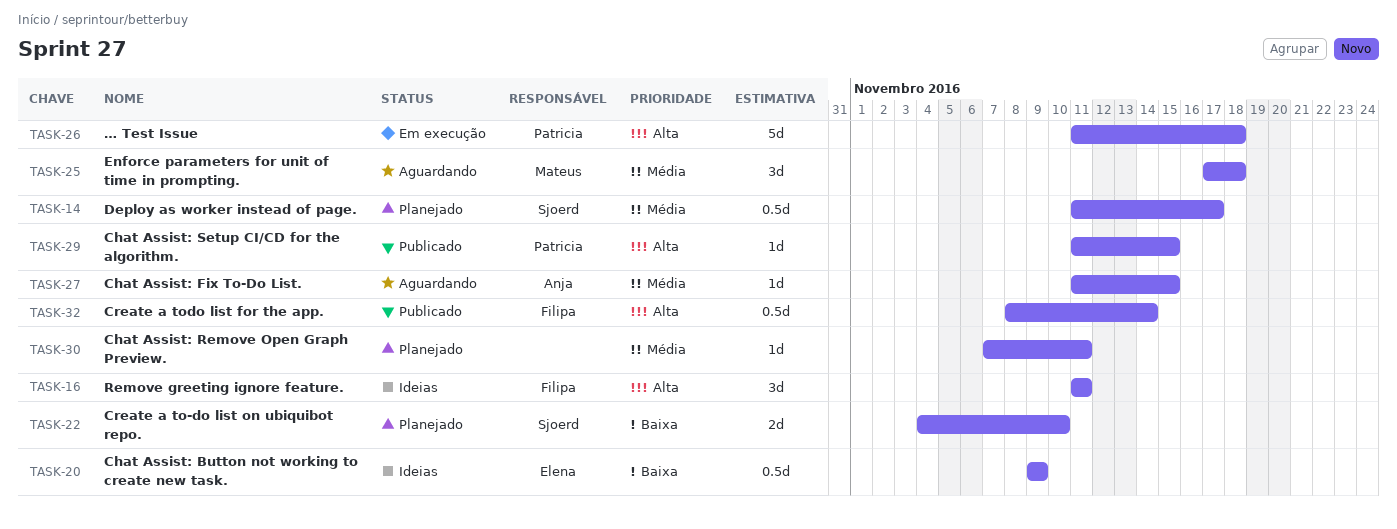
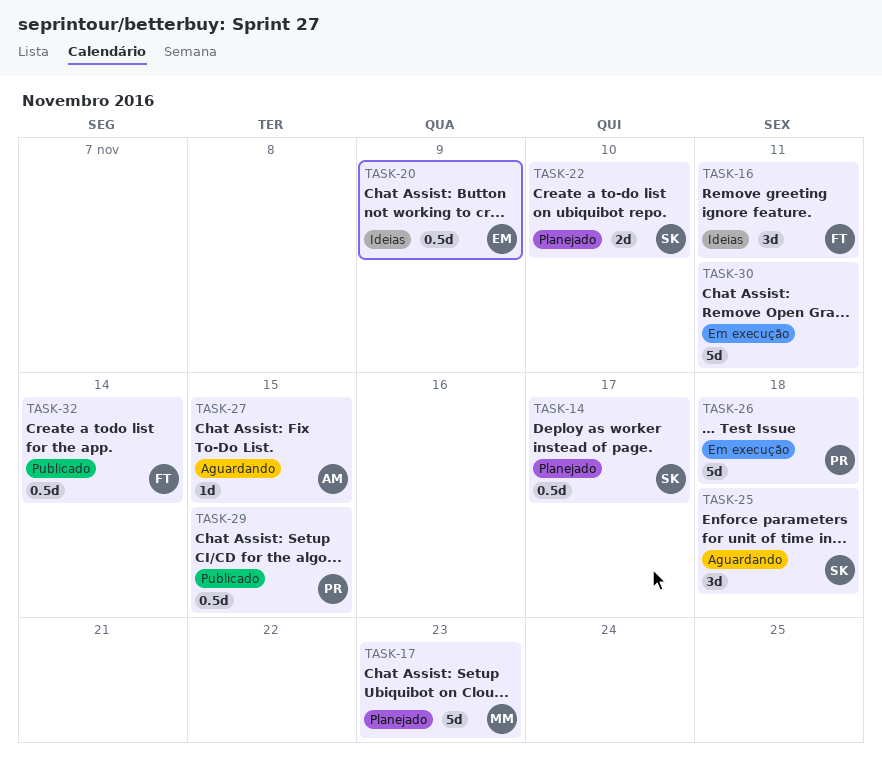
TASK-17: none -> present
TASK-25, owner: Mateus -> Sjoerd
TASK-29, estimate: 1d -> 0.5d
TASK-30, status: Planejado -> Em execução
TASK-30, estimate: 1d -> 5d

